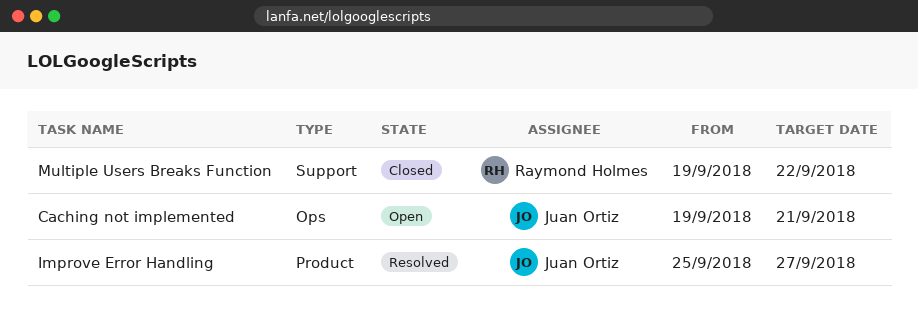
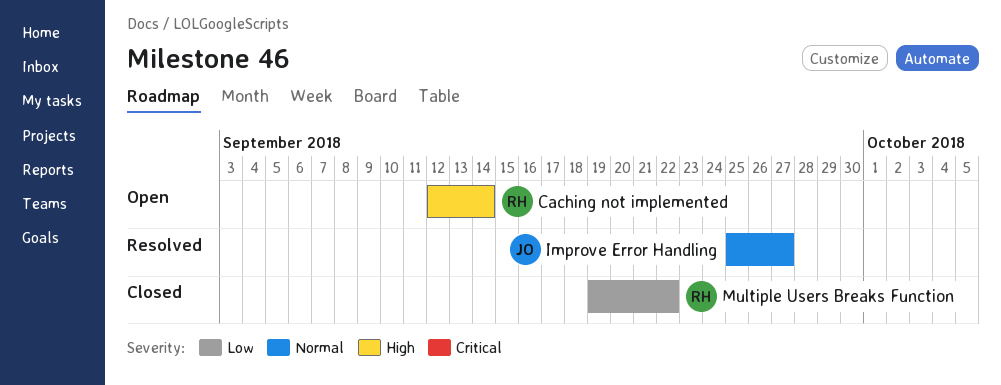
Caching not implemented, owner: Juan Ortiz -> Raymond Holmes
Caching not implemented, start: Sep 19 -> Sep 12
Caching not implemented, due: Sep 21 -> Sep 14

